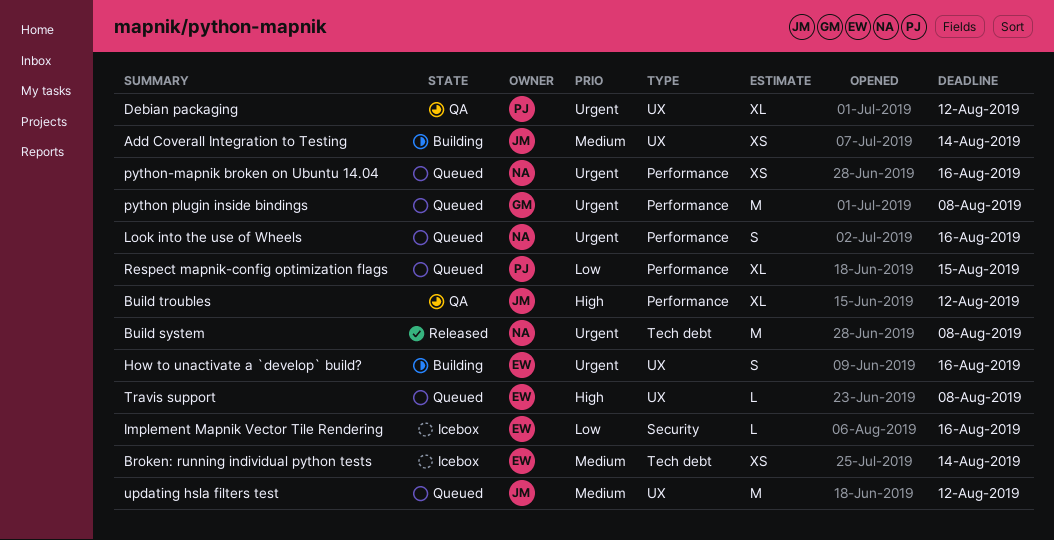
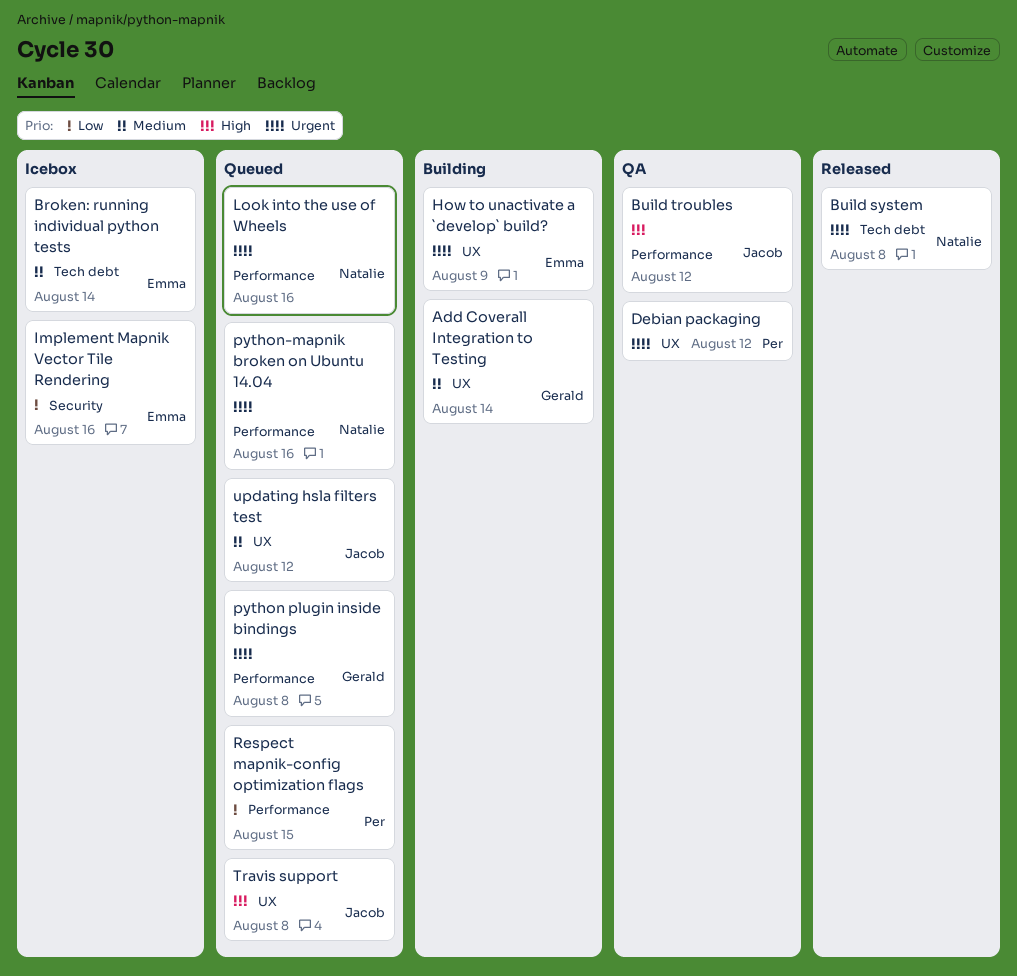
Add Coverall Integration to Testing, owner: Jacob -> Gerald
How to unactivate a `develop` build?, due: Aug 16 -> Aug 9
Travis support, owner: Emma -> Jacob

